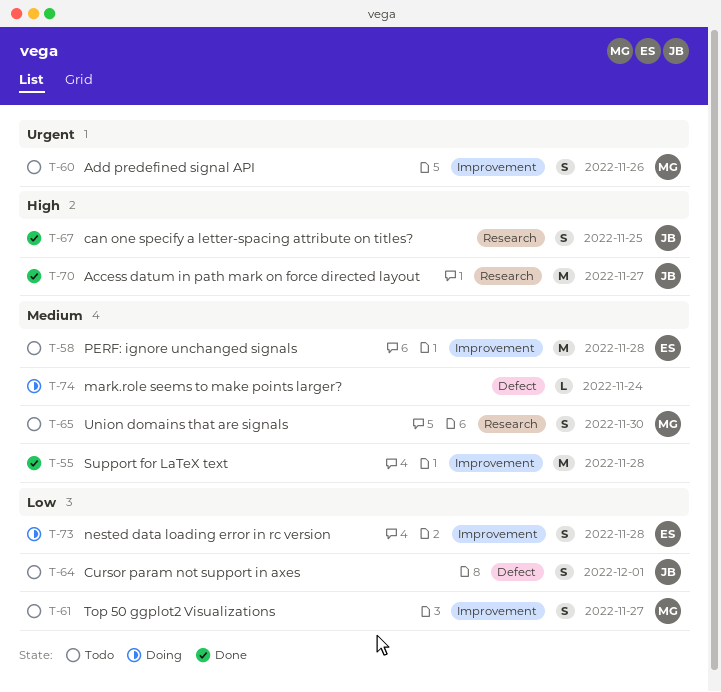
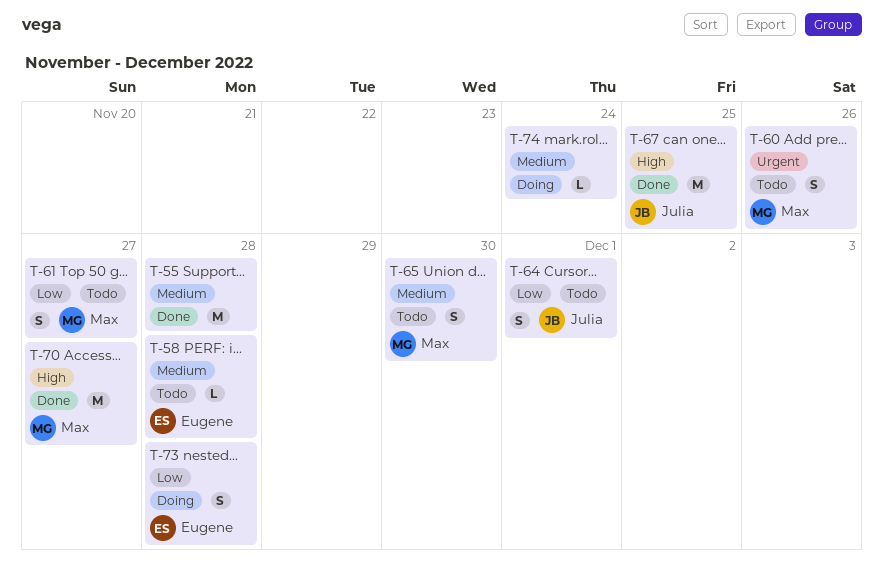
T-58, estimate: M -> L
T-67, estimate: S -> M
T-70, owner: Julia -> Max

